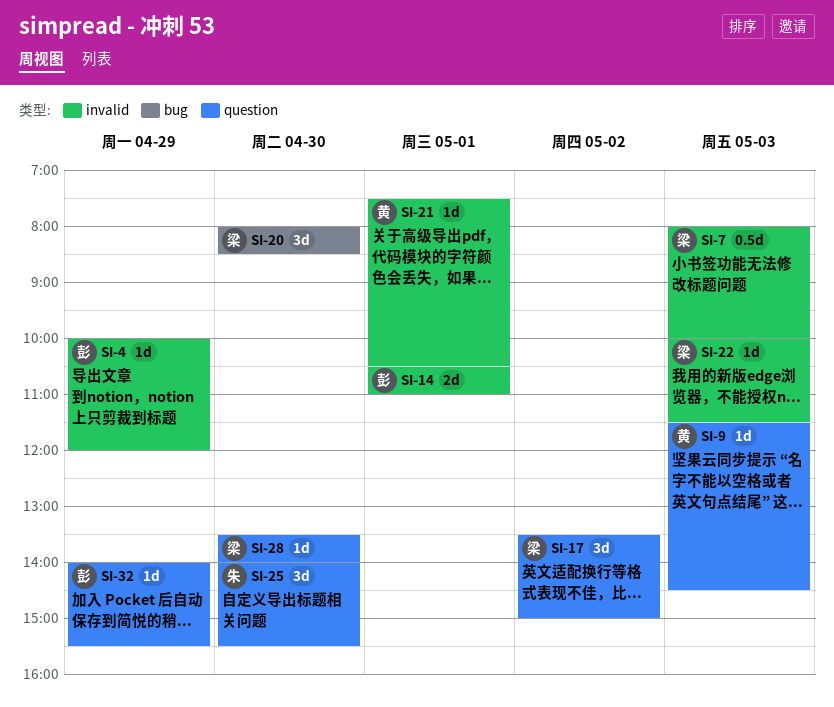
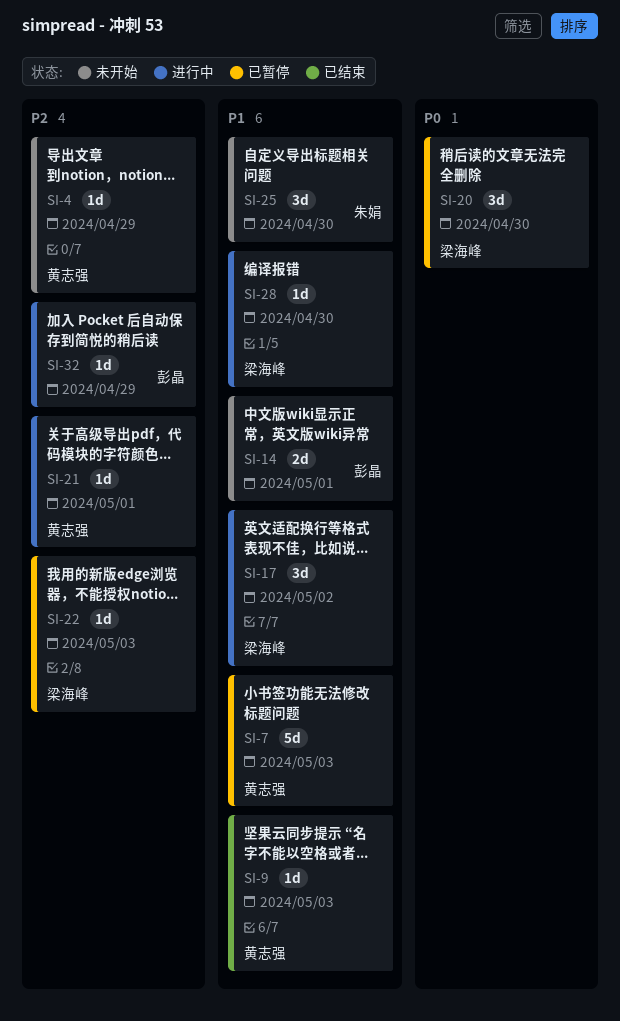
SI-4, owner: 彭晶 -> 黄志强
SI-7, owner: 梁海峰 -> 黄志强
SI-7, estimate: 0.5d -> 5d

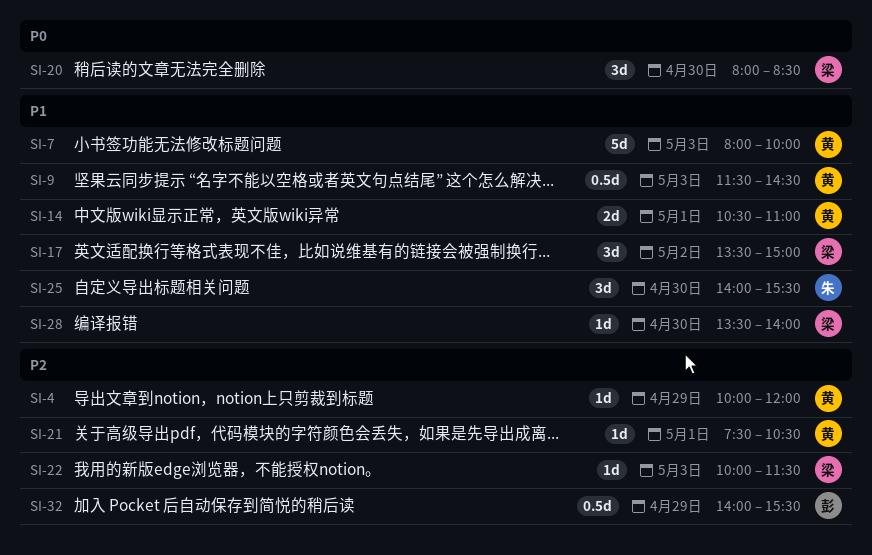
SI-9, estimate: 1d -> 0.5d
SI-14, owner: 彭晶 -> 黄志强
SI-32, estimate: 1d -> 0.5d

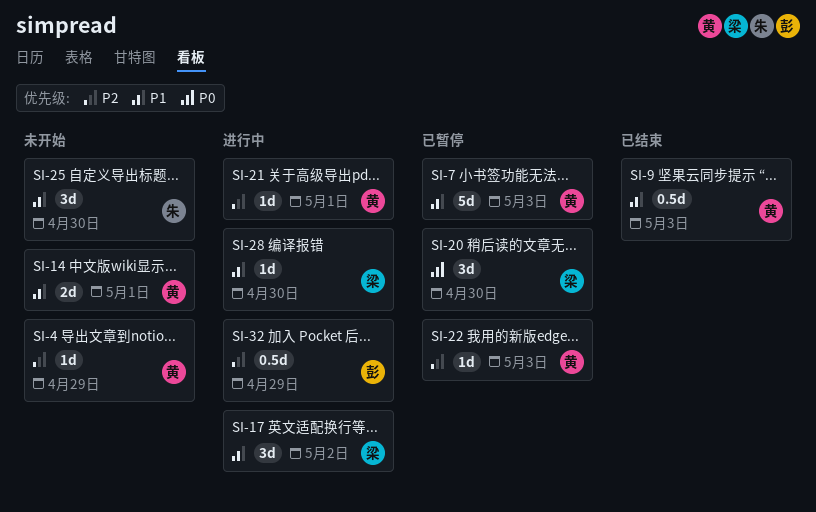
SI-22, owner: 梁 -> 黄

